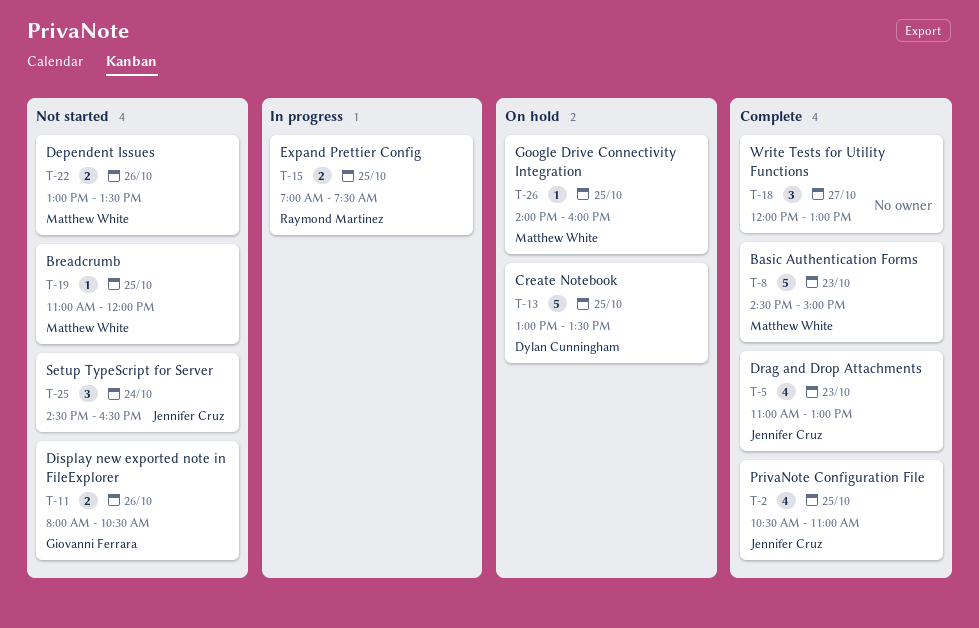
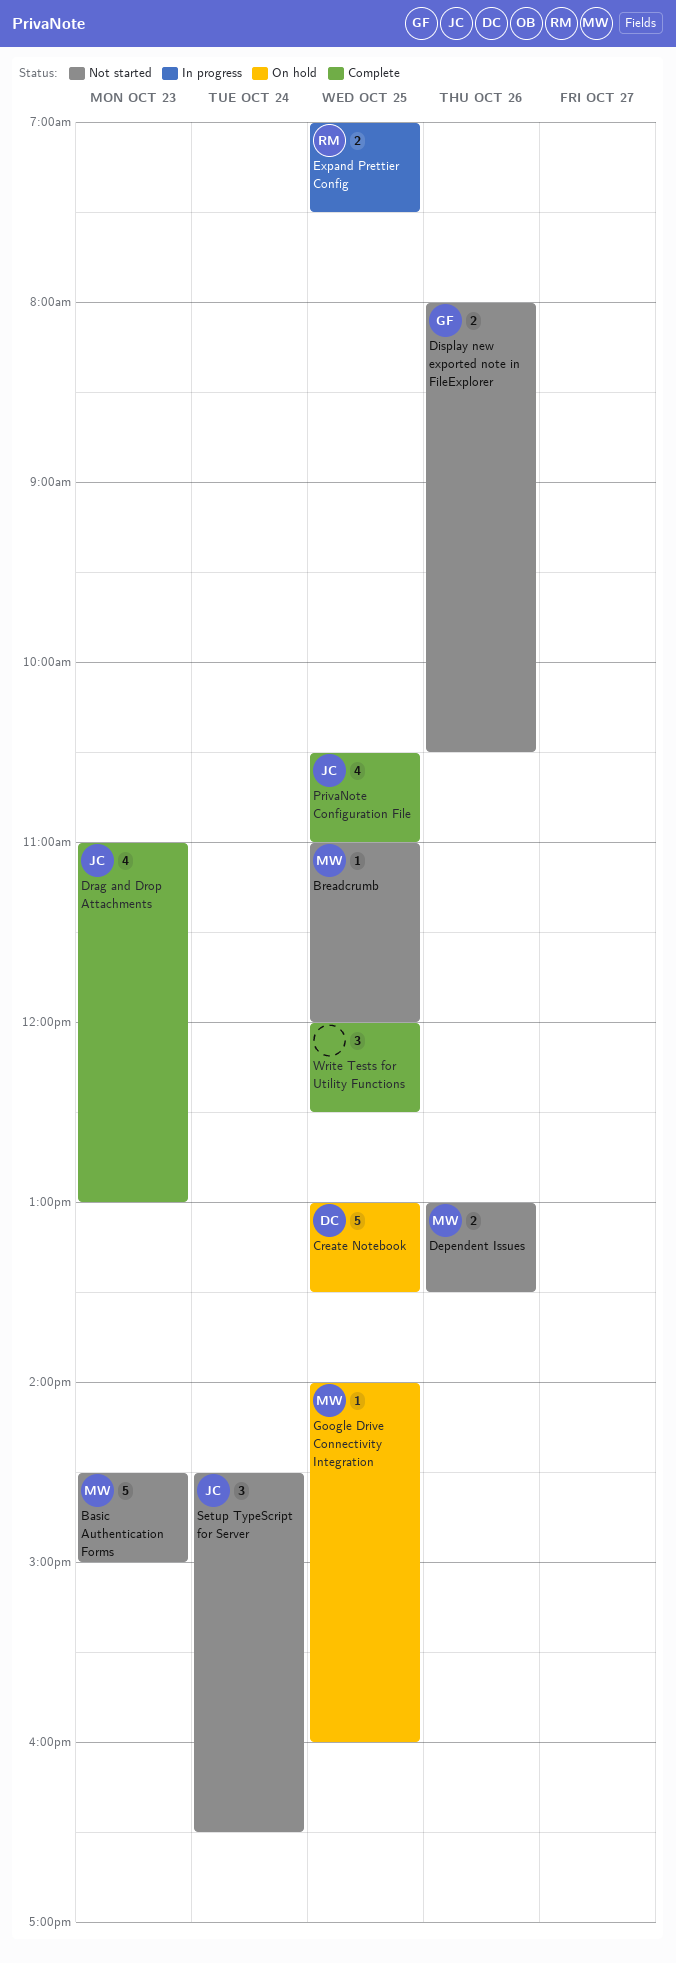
Basic Authentication Forms, status: Complete -> Not started
Write Tests for Utility Functions, day: Oct 27 -> Oct 25
Write Tests for Utility Functions, ends: 13:00 -> 12:30

